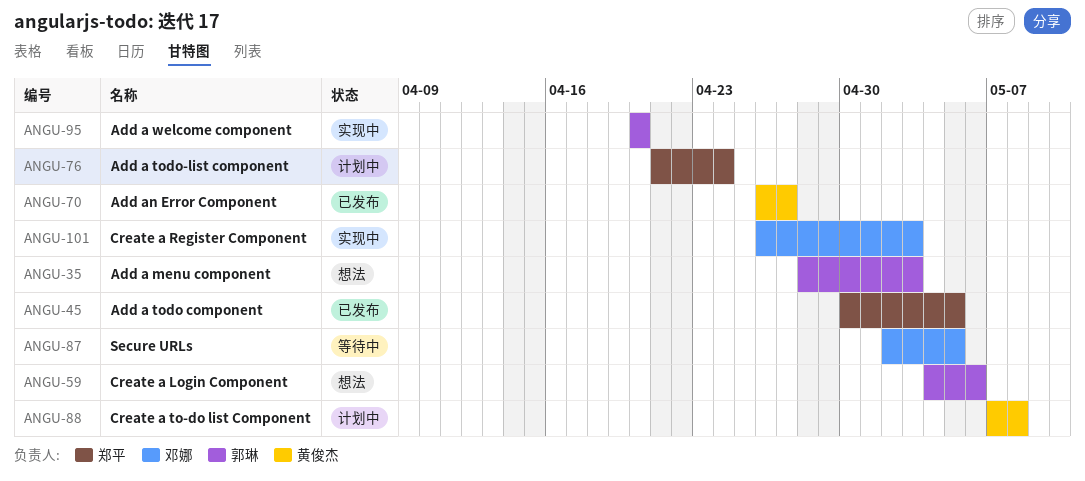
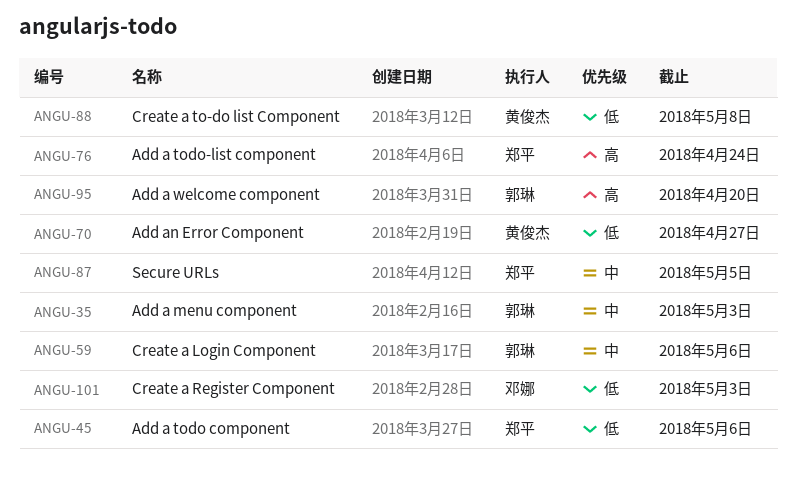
ANGU-45, due: May 5 -> May 6
ANGU-87, owner: 邓娜 -> 郑平

